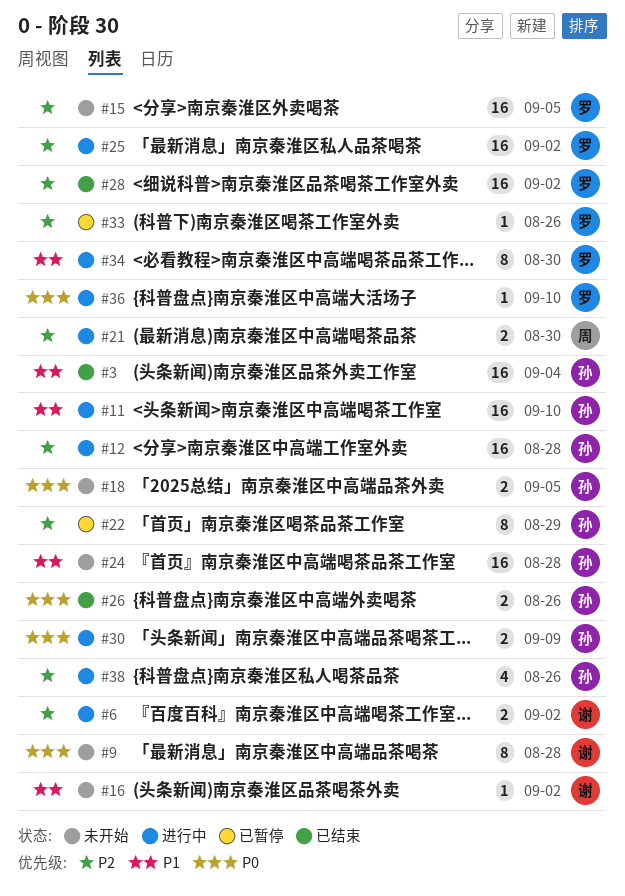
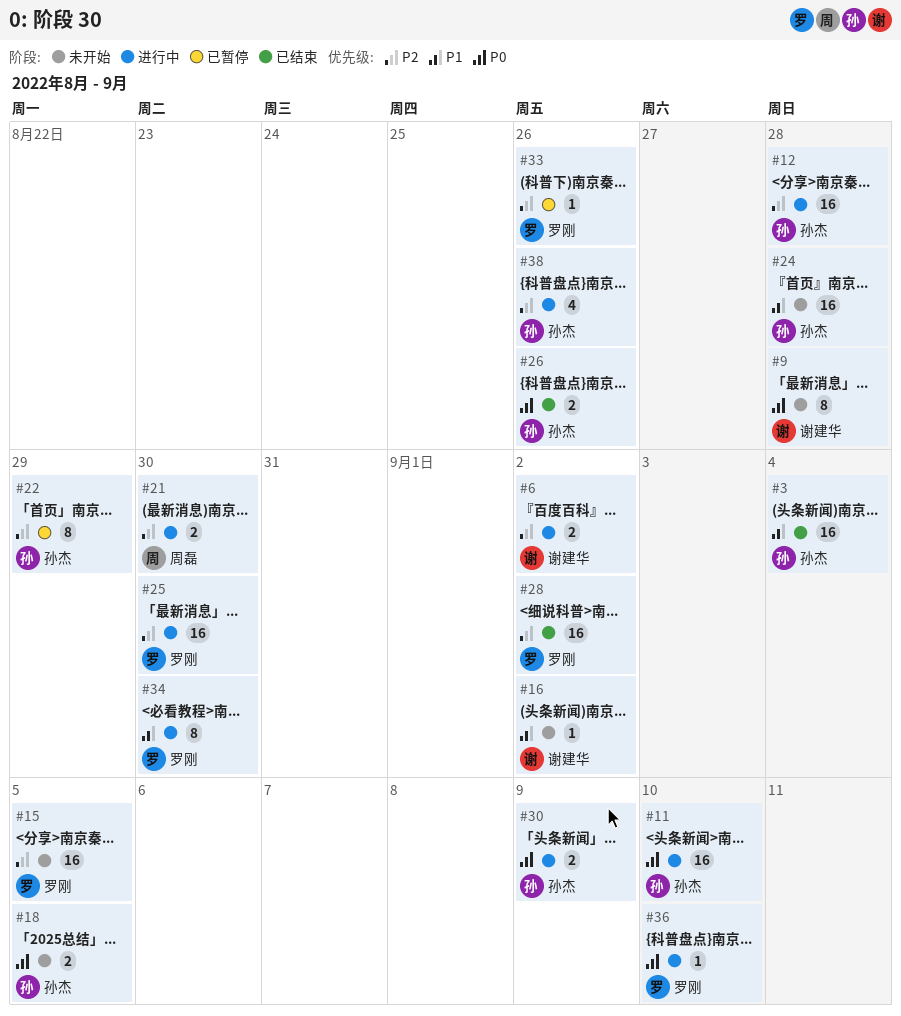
#11, priority: P1 -> P0
#25, due: Sep 2 -> Aug 30

